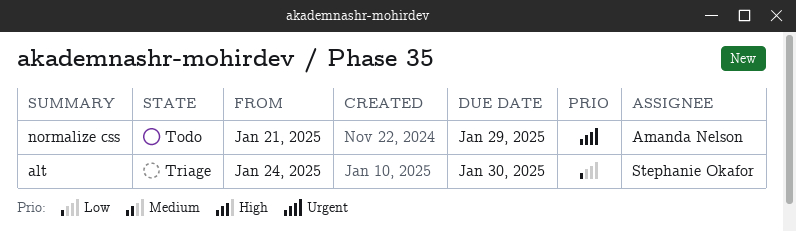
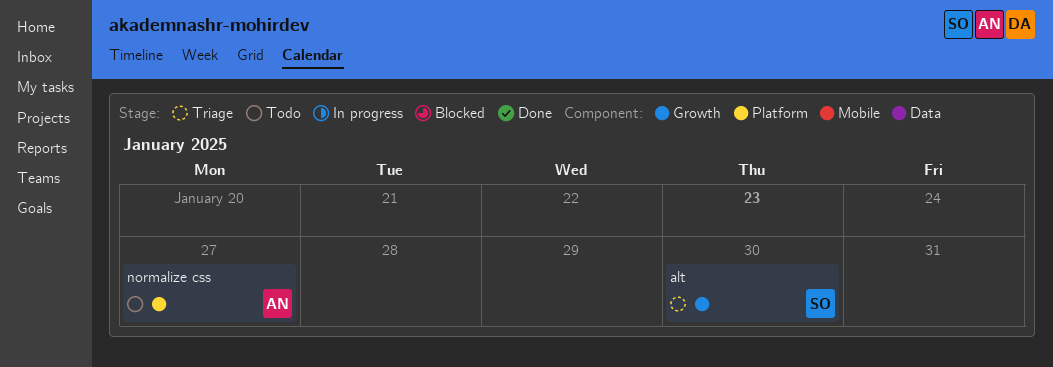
normalize css, due: Jan 29 -> Jan 27

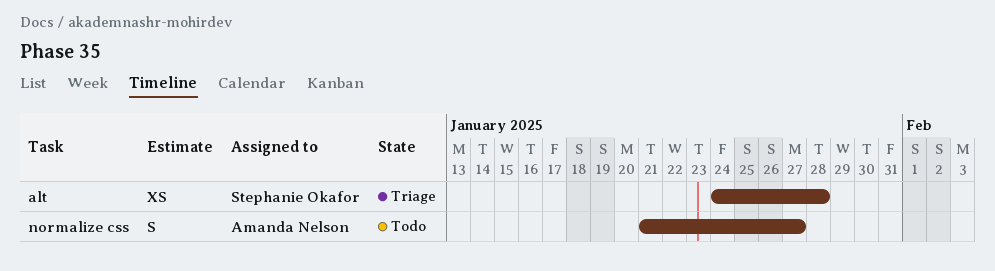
alt, due: Jan 30 -> Jan 28

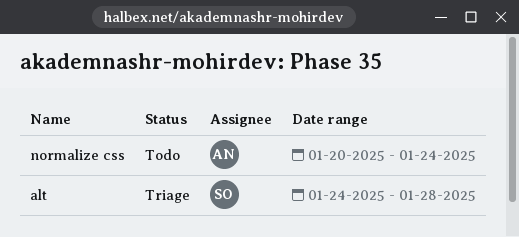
normalize css, start: Jan 21 -> Jan 20
normalize css, due: Jan 27 -> Jan 24

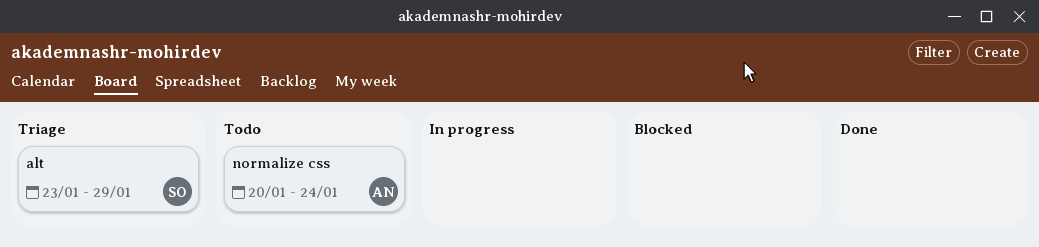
alt, start: Jan 24 -> Jan 23
alt, due: Jan 28 -> Jan 29

